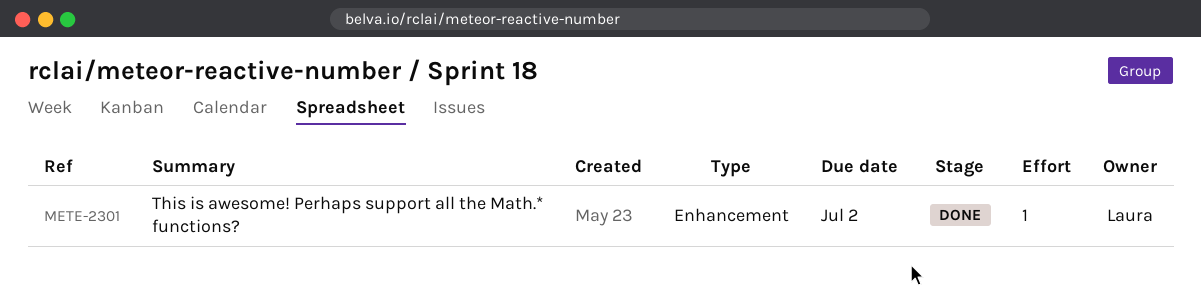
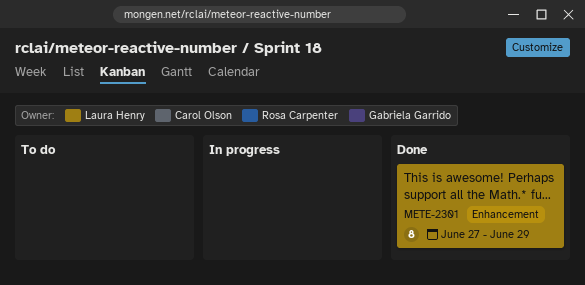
METE-2301, estimate: 1 -> 8
METE-2301, due: Jul 2 -> Jun 29

